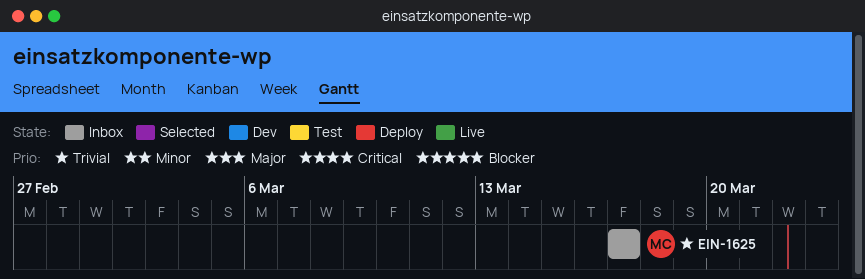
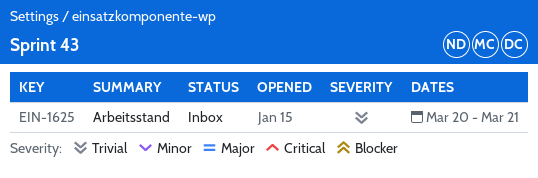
EIN-1625, start: Mar 17 -> Mar 20
EIN-1625, due: Mar 17 -> Mar 21

